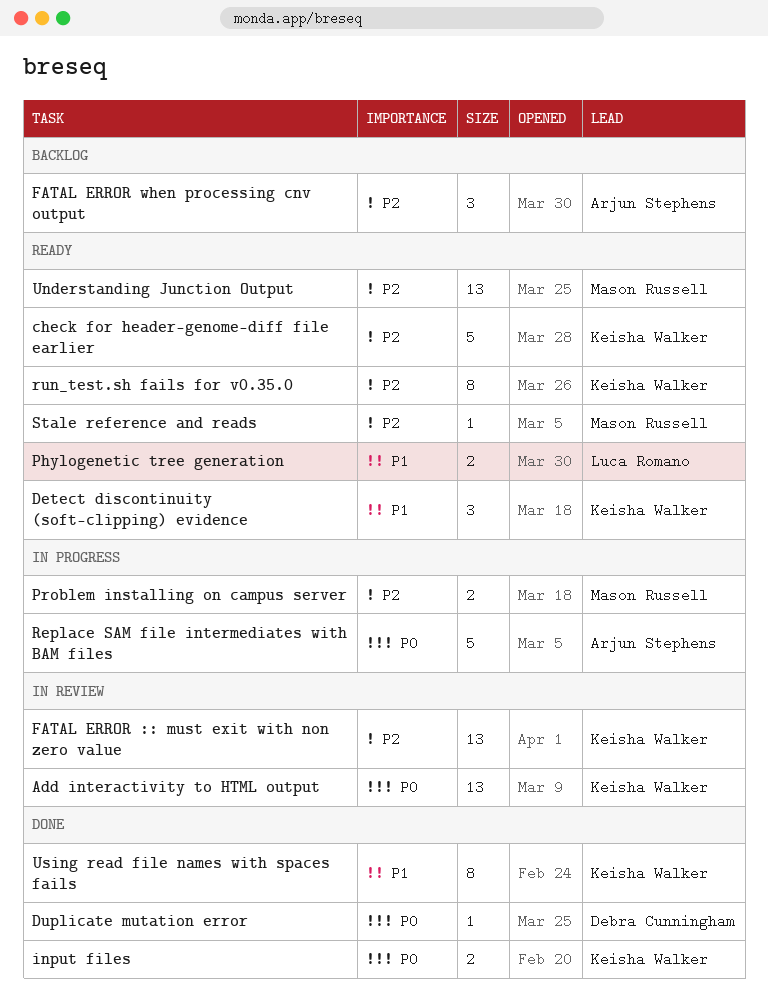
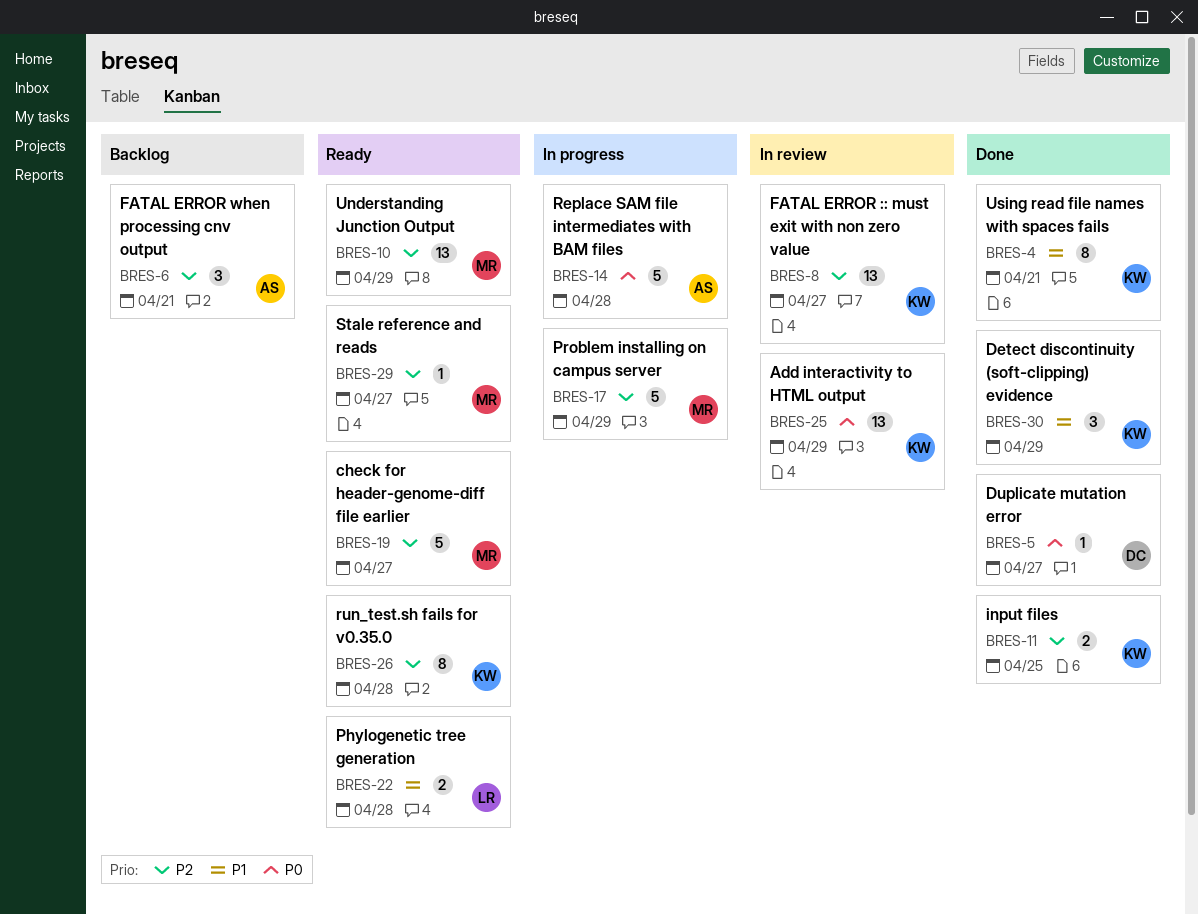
check for header-genome-diff file earlier, owner: Keisha Walker -> Mason Russell
Detect discontinuity (soft-clipping) evidence, status: Ready -> Done
input files, priority: P0 -> P2
Problem installing on campus server, estimate: 2 -> 5

